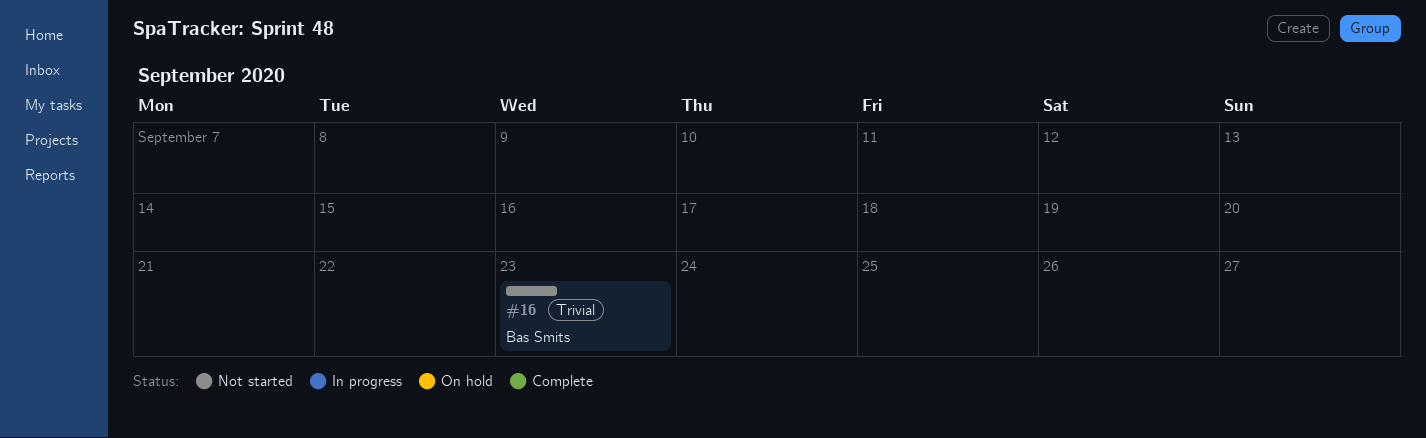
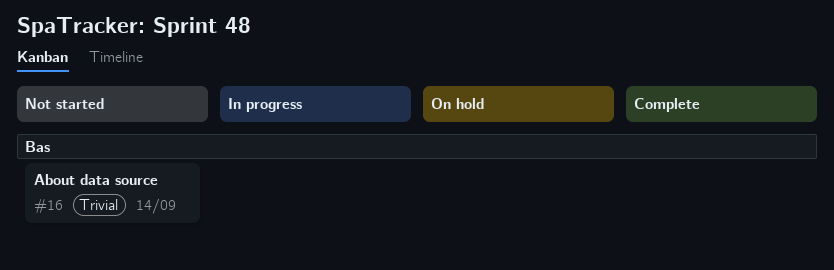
#16, due: Sep 23 -> Sep 14

